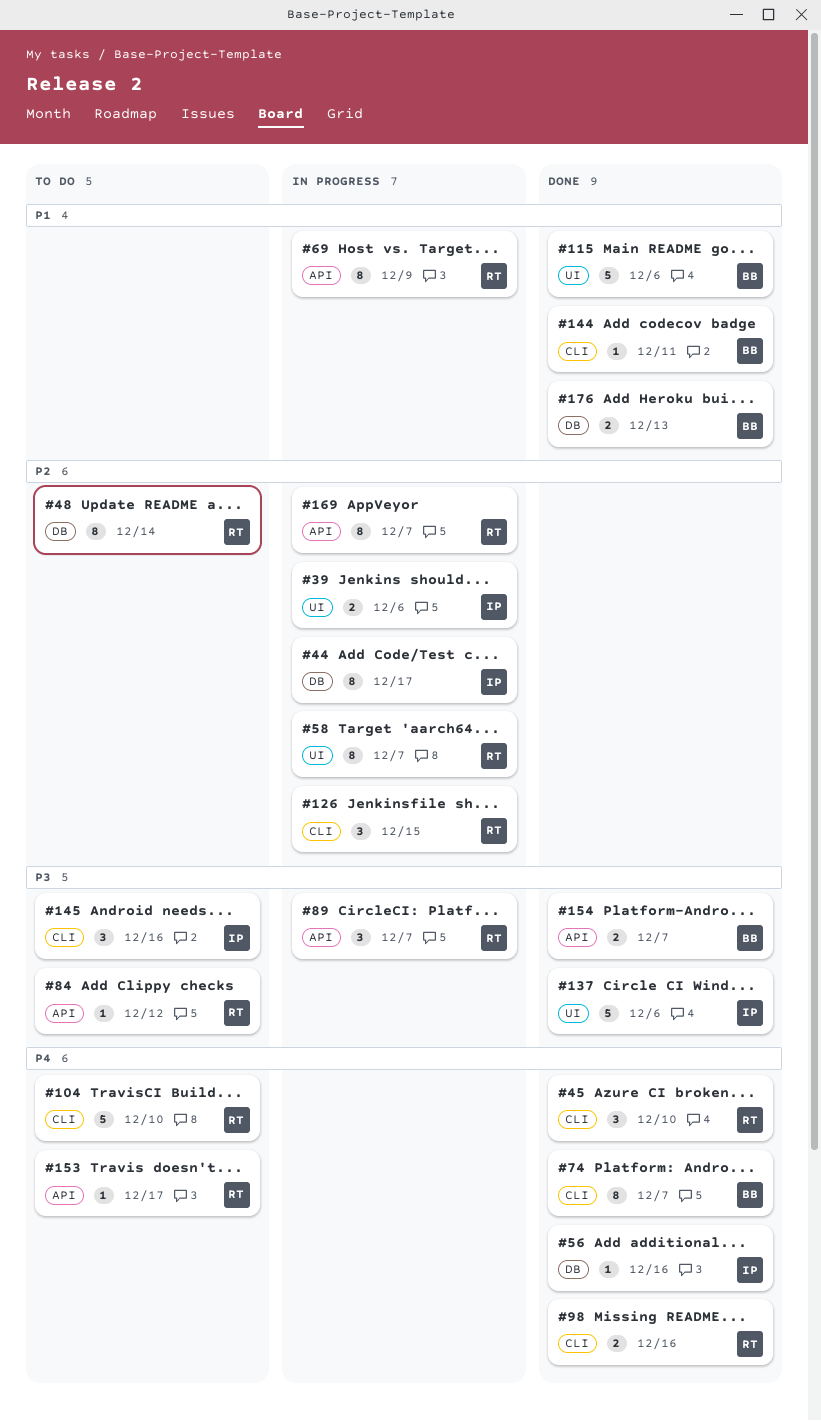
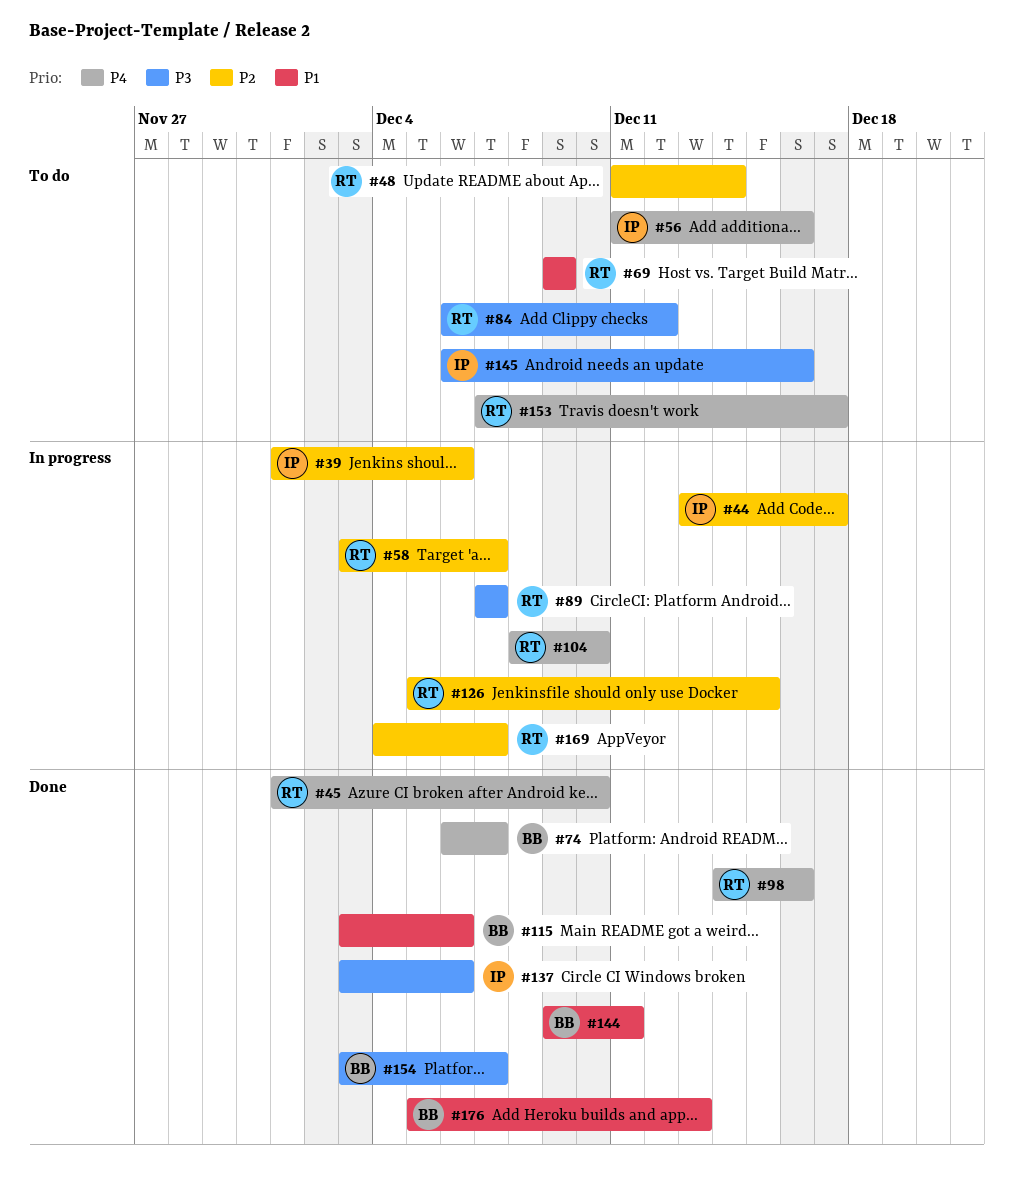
#56, status: Done -> To do
#69, status: In progress -> To do
#104, status: To do -> In progress

